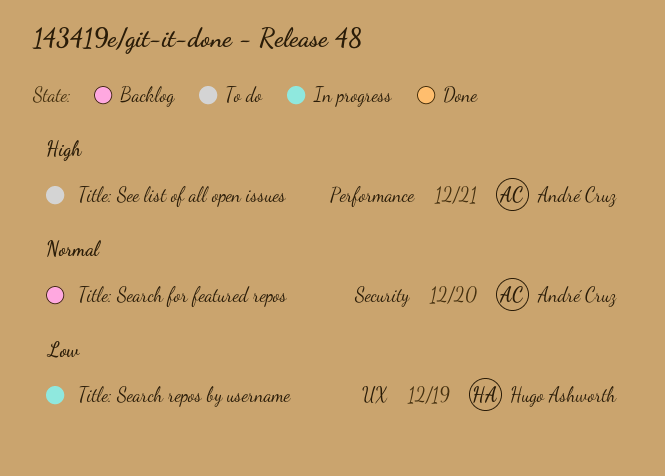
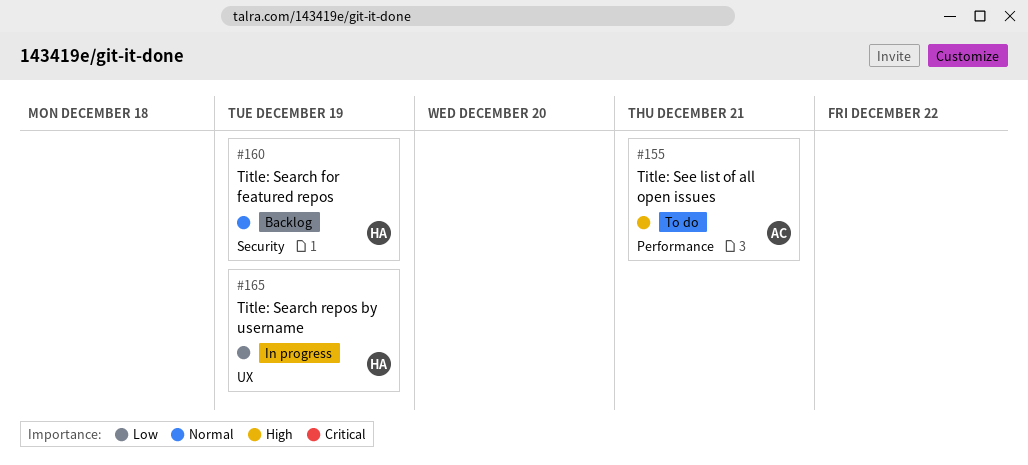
Title: Search for featured repos, owner: André Cruz -> Hugo Ashworth
Title: Search for featured repos, due: Dec 20 -> Dec 19

